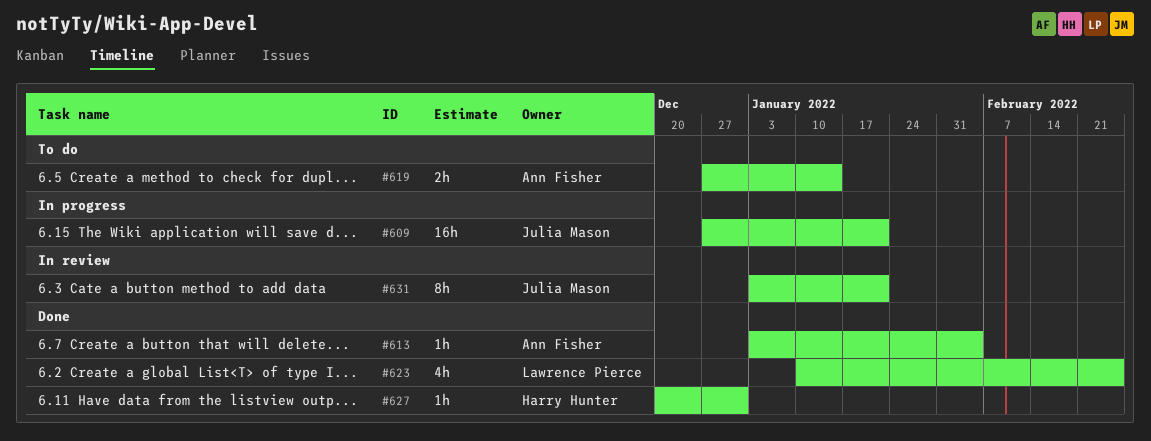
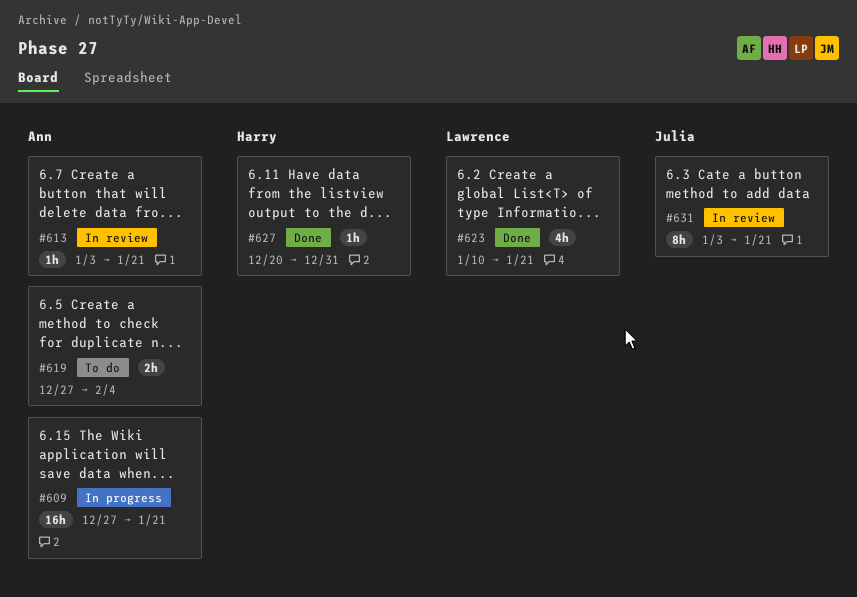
#609, owner: Julia Mason -> Ann Fisher
#613, status: Done -> In review
#613, due: Feb 4 -> Jan 21
#619, due: Jan 14 -> Feb 4
#623, due: Feb 25 -> Jan 21

